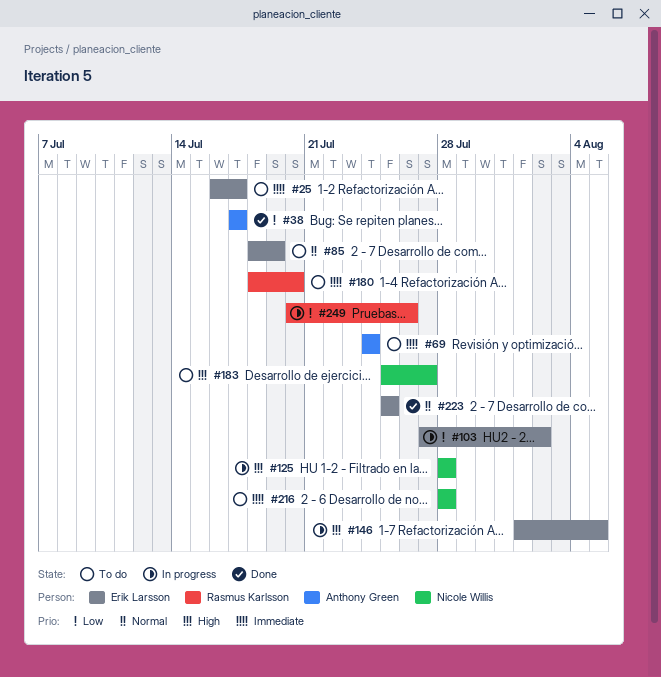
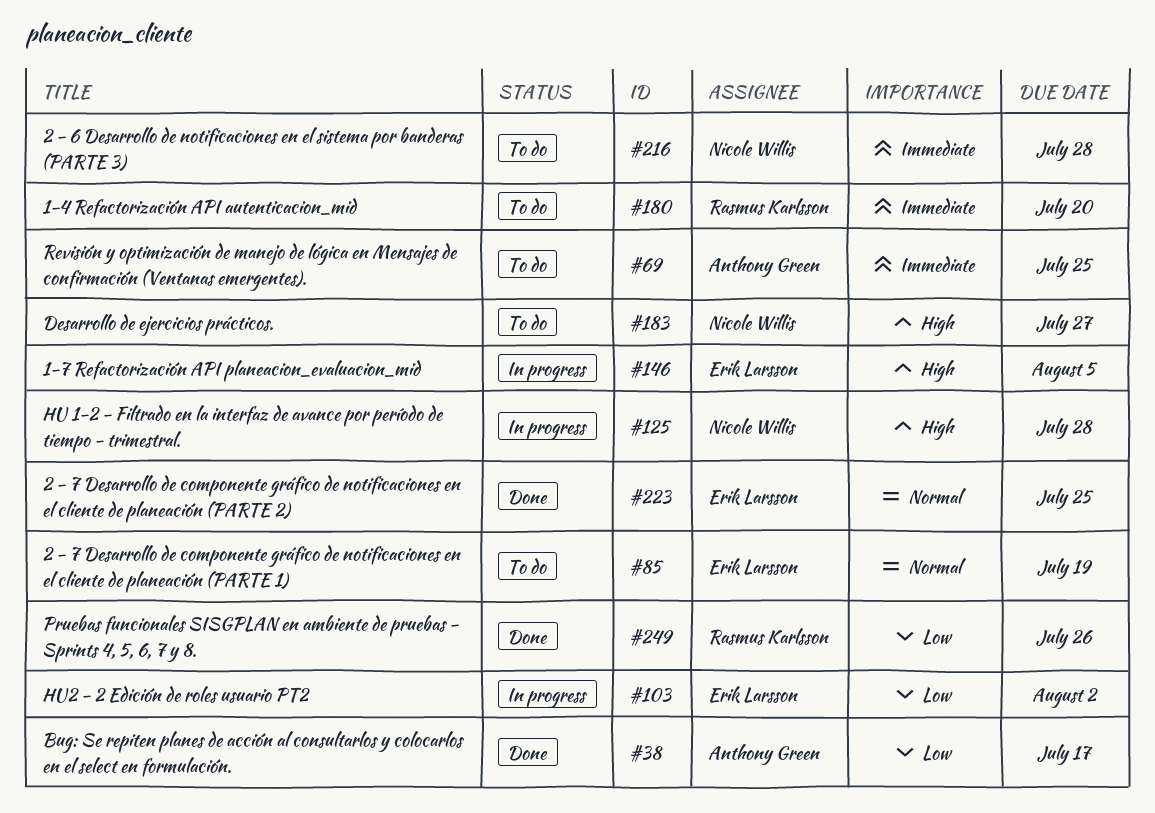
#25: present -> none
#69, due: Jul 24 -> Jul 25
#249, status: In progress -> Done

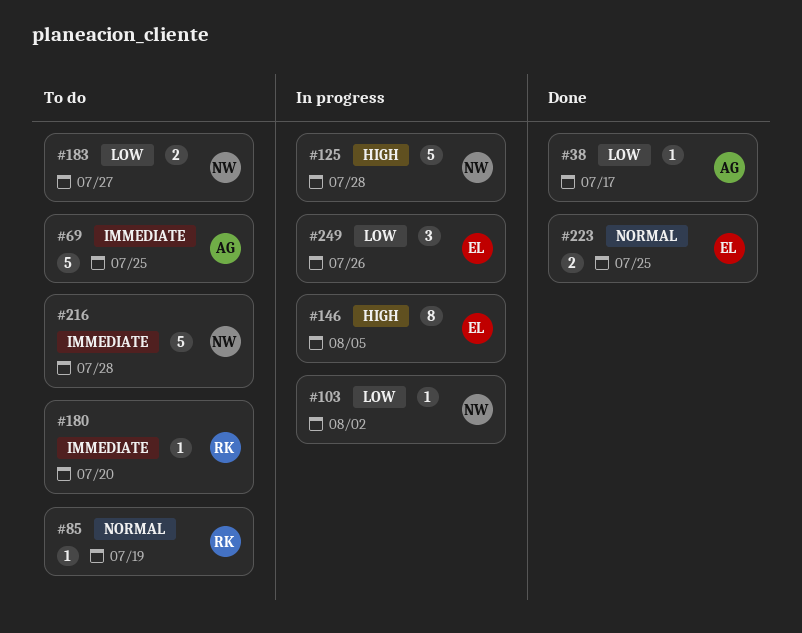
#85, owner: Erik Larsson -> Rasmus Karlsson
#103, owner: Erik Larsson -> Nicole Willis
#183, priority: High -> Low
#249, status: Done -> In progress
#249, owner: Rasmus Karlsson -> Erik Larsson

